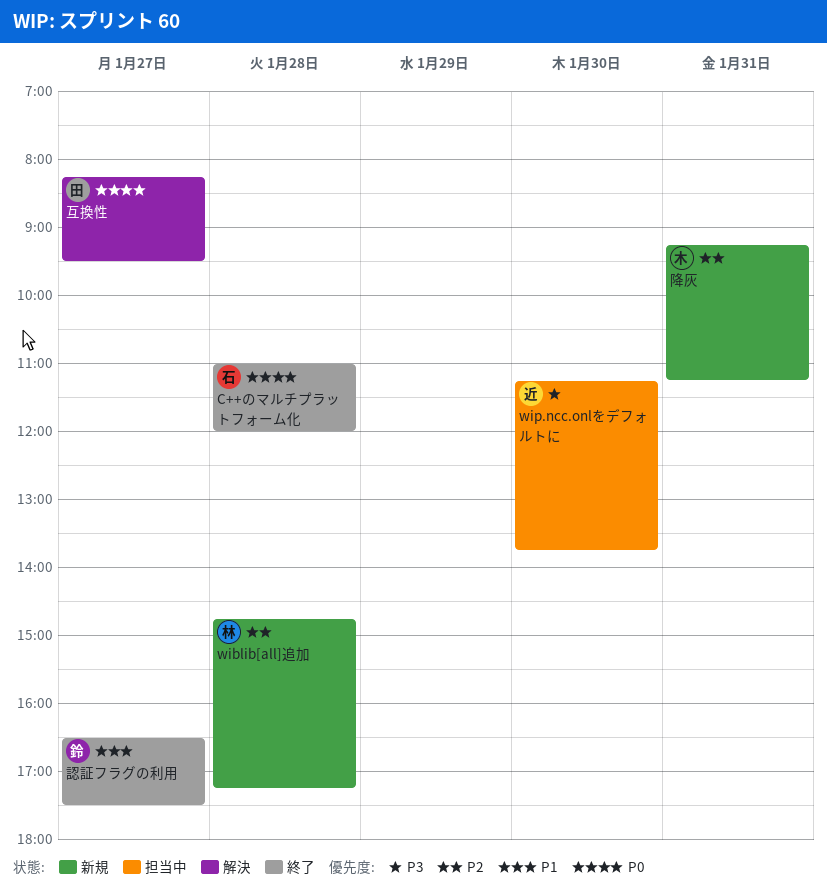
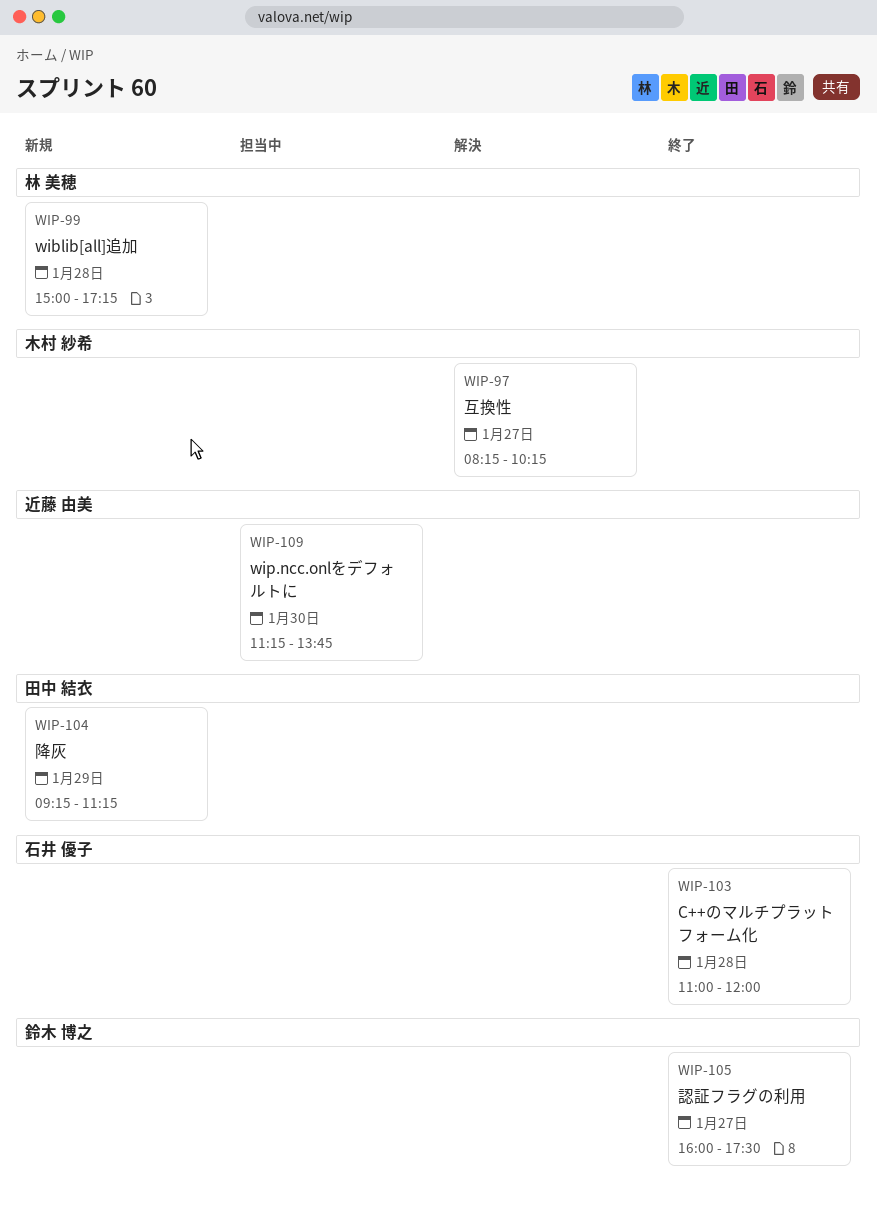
wiblib[all]追加, begins: 14:45 -> 15:00
互換性, owner: 田中 結衣 -> 木村 紗希
互換性, ends: 09:30 -> 10:15
認証フラグの利用, begins: 16:30 -> 16:00
降灰, owner: 木村 紗希 -> 田中 結衣
降灰, day: Jan 31 -> Jan 29

